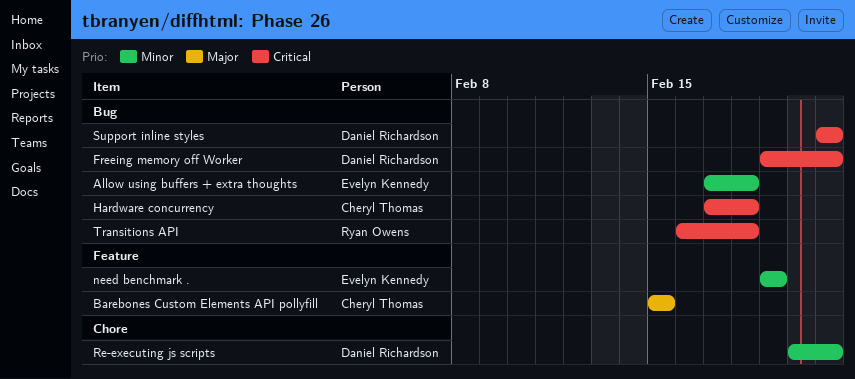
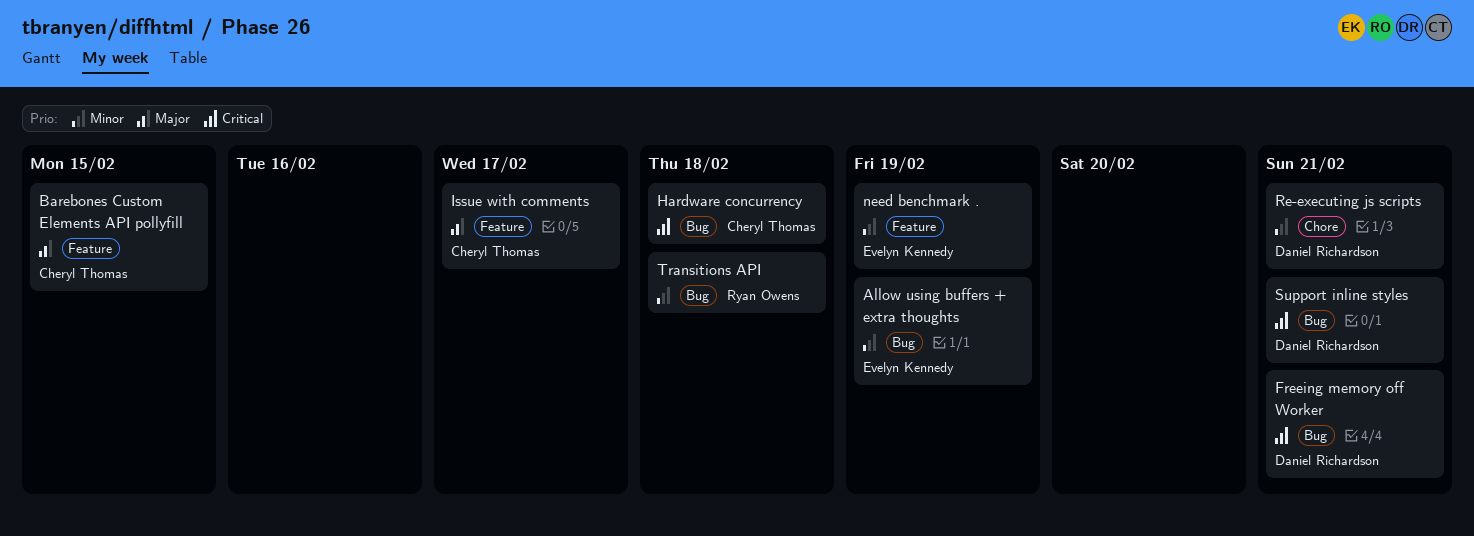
Allow using buffers + extra thoughts, due: Feb 18 -> Feb 19
Issue with comments: none -> present
Transitions API, priority: Critical -> Minor

